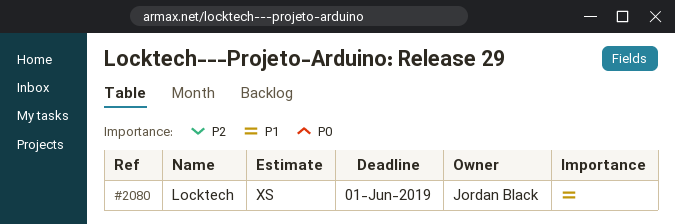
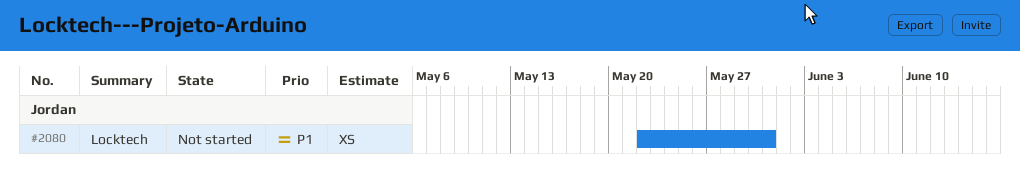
#2080, due: Jun 1 -> May 31

